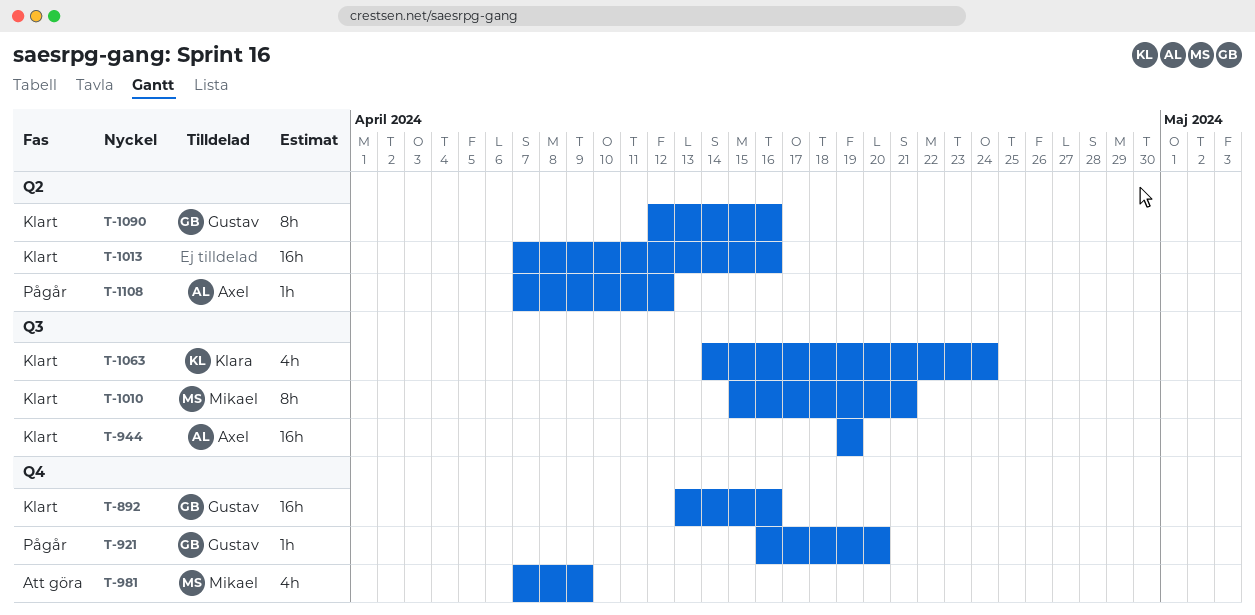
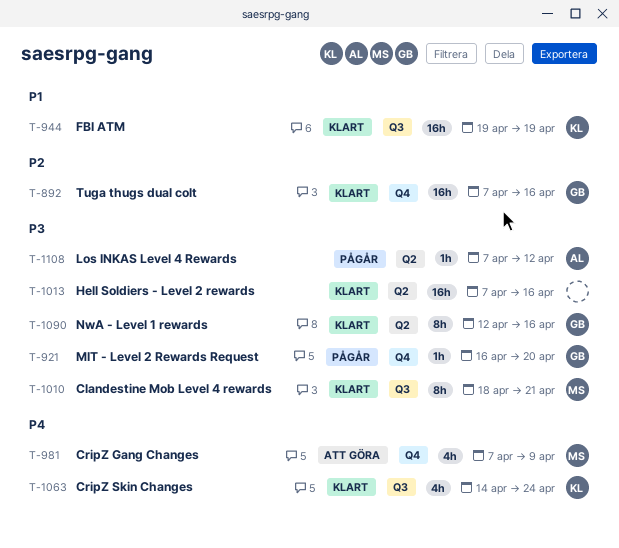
T-892, start: Apr 13 -> Apr 7
T-944, owner: Axel -> Klara
T-1010, start: Apr 15 -> Apr 18

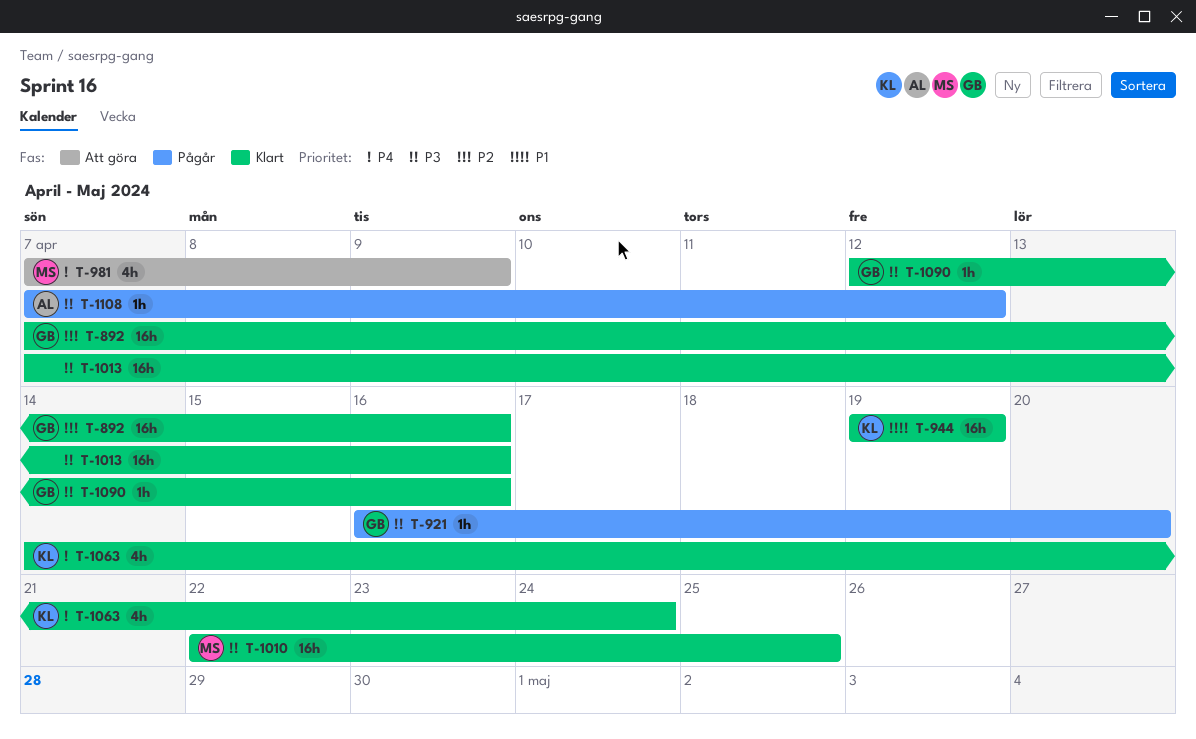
T-1010, estimate: 8h -> 16h
T-1010, start: Apr 18 -> Apr 22
T-1010, due: Apr 21 -> Apr 25
T-1090, estimate: 8h -> 1h

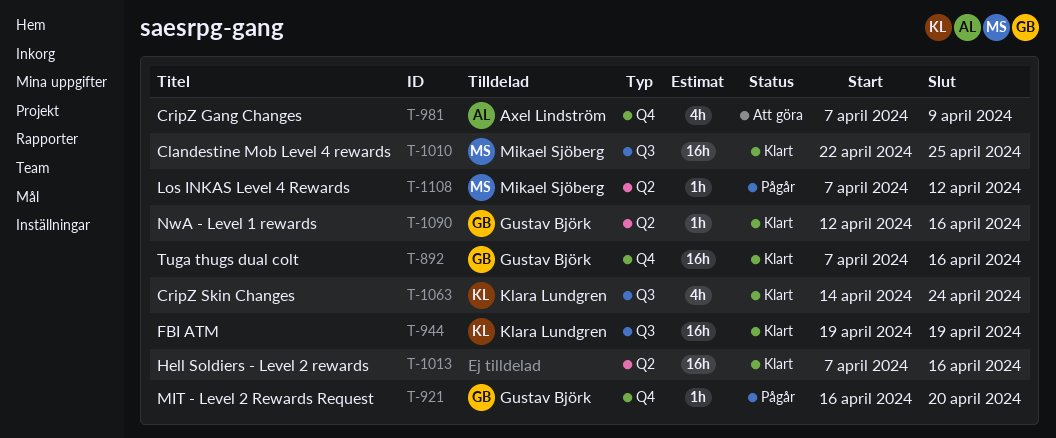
T-981, owner: Mikael Sjöberg -> Axel Lindström
T-1108, owner: Axel Lindström -> Mikael Sjöberg

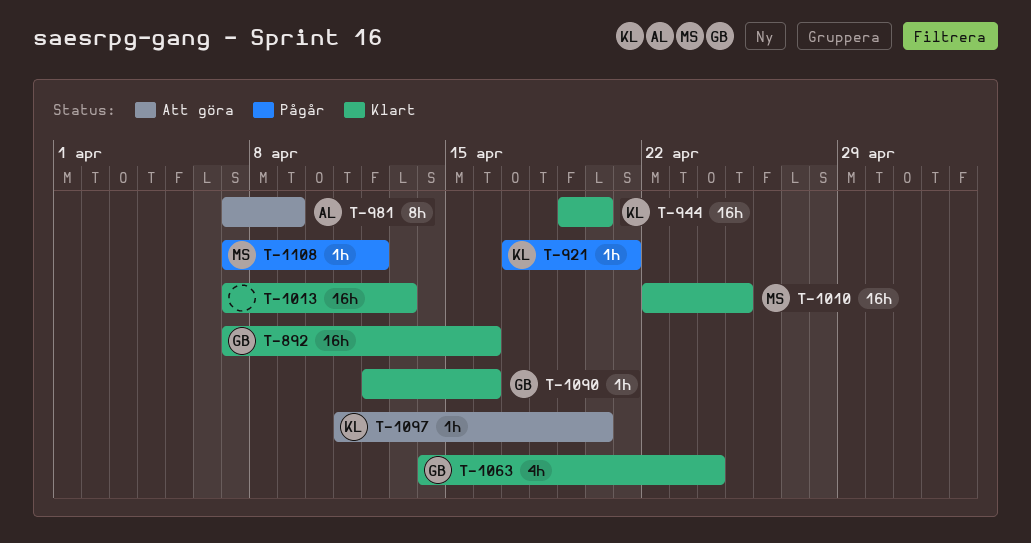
T-921, owner: Gustav Björk -> Klara Lundgren
T-921, start: Apr 16 -> Apr 17
T-921, due: Apr 20 -> Apr 21
T-944, due: Apr 19 -> Apr 20
T-981, estimate: 4h -> 8h
T-1013, due: Apr 16 -> Apr 13
T-1063, owner: Klara Lundgren -> Gustav Björk
T-1097: none -> present

